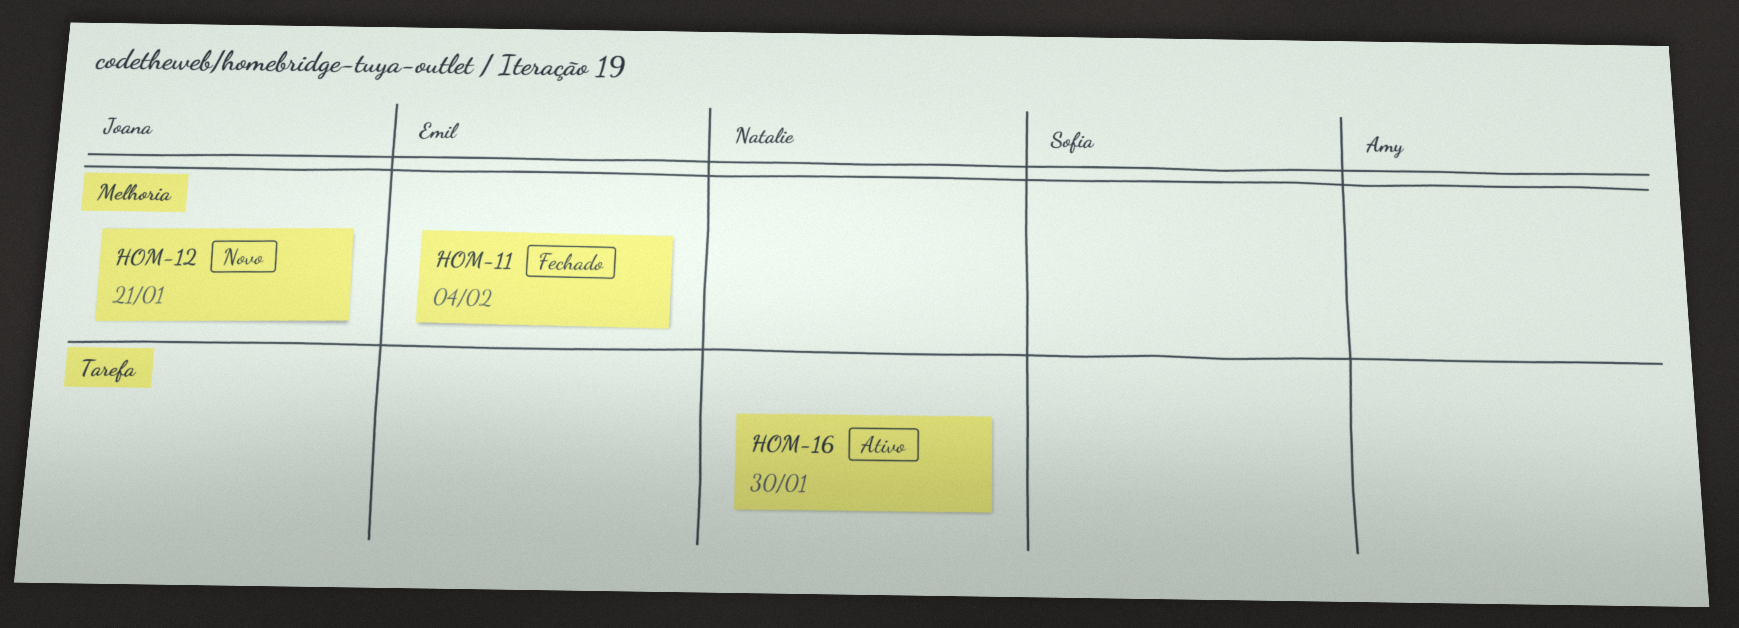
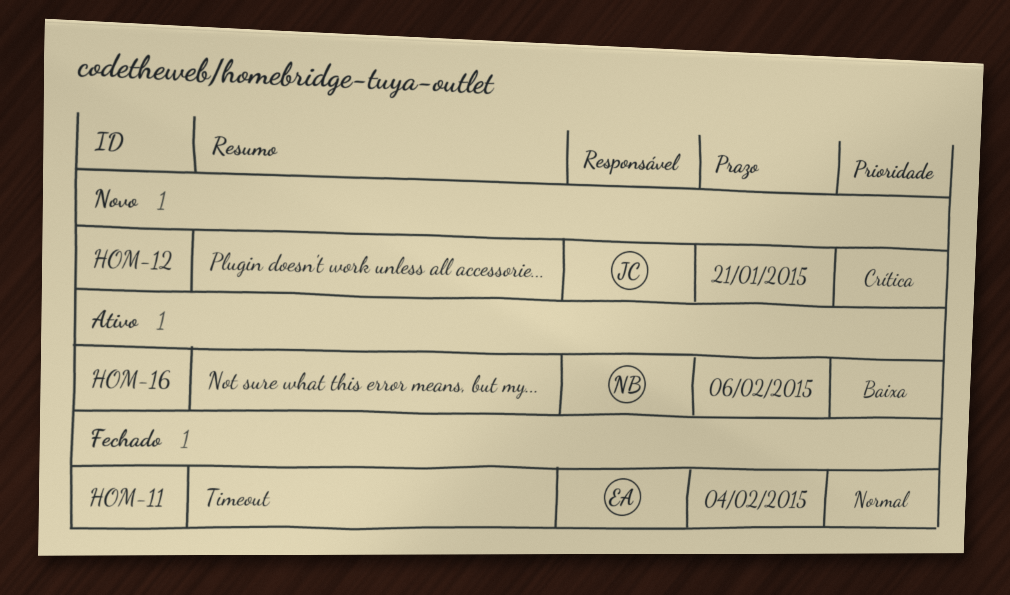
HOM-16, due: Jan 30 -> Feb 6

